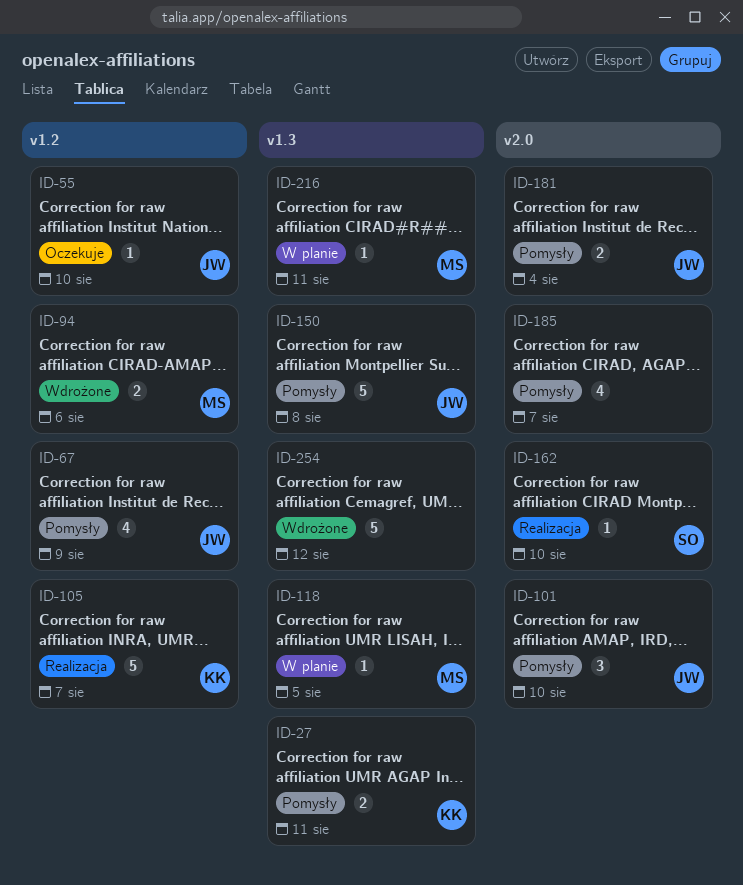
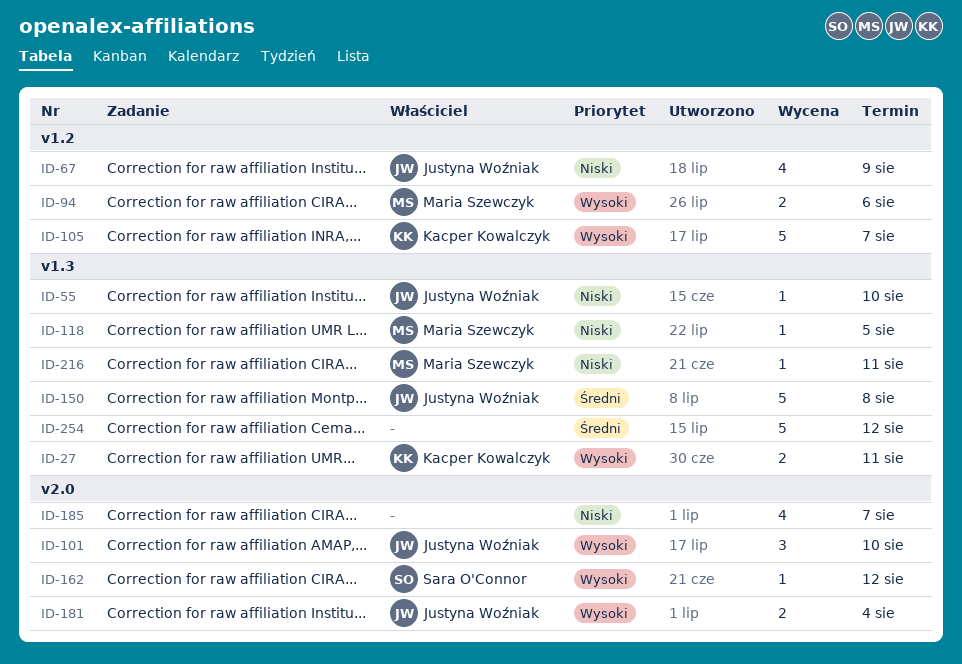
ID-55, label: v1.2 -> v1.3
ID-162, due: Aug 10 -> Aug 12

